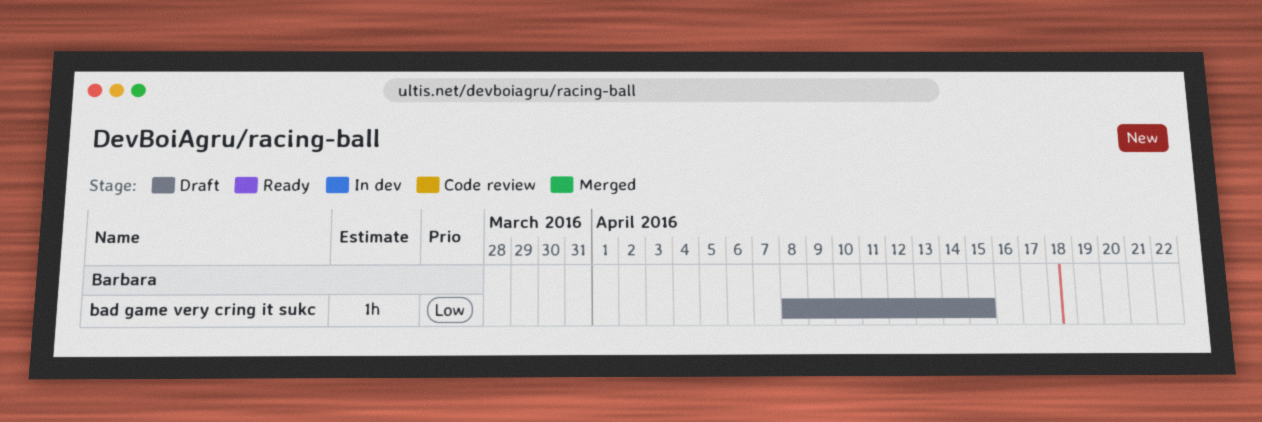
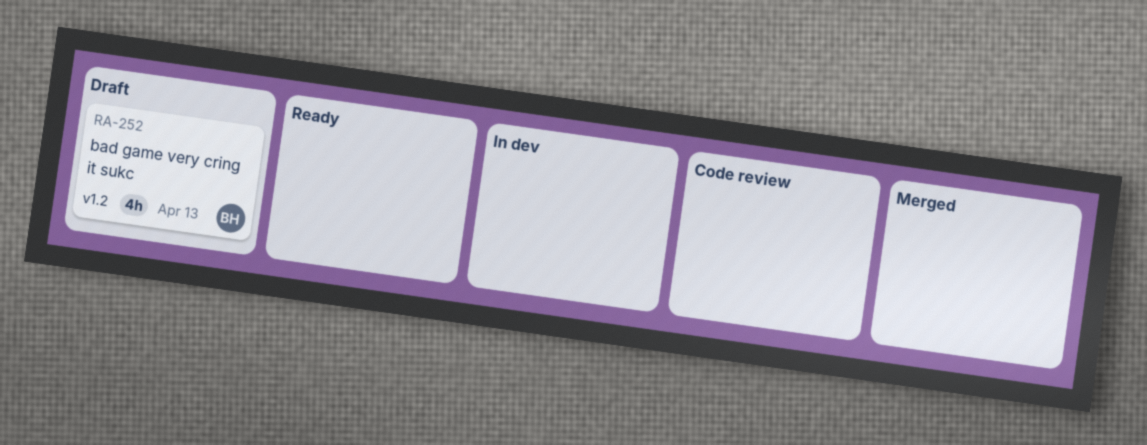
bad game very cring it sukc, estimate: 1h -> 4h
bad game very cring it sukc, due: Apr 15 -> Apr 13

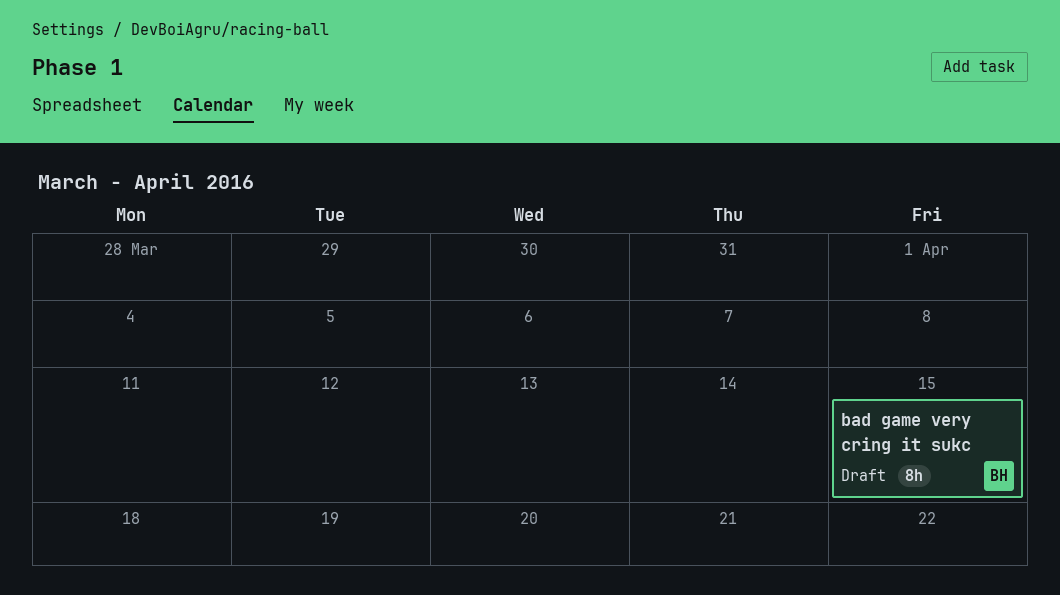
bad game very cring it sukc, estimate: 4h -> 8h
bad game very cring it sukc, due: Apr 13 -> Apr 15

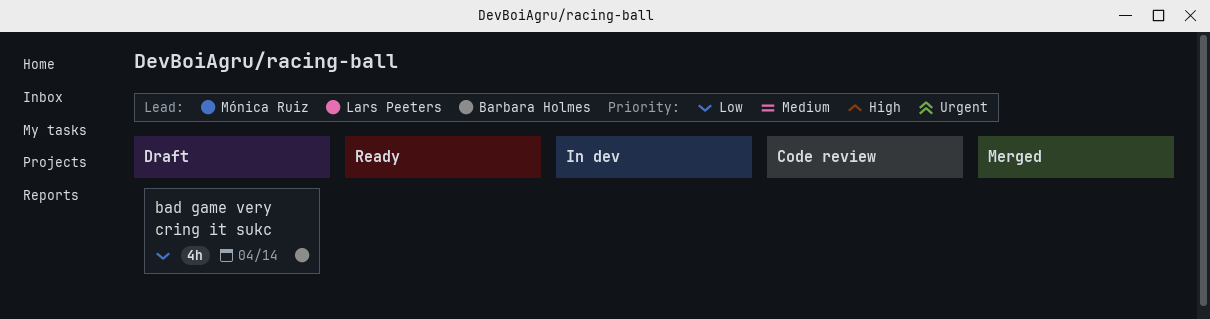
bad game very cring it sukc, estimate: 8h -> 4h
bad game very cring it sukc, due: Apr 15 -> Apr 14

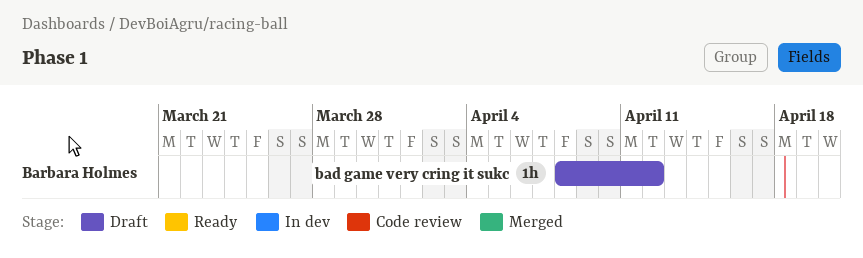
bad game very cring it sukc, estimate: 4h -> 1h
bad game very cring it sukc, due: Apr 14 -> Apr 12

